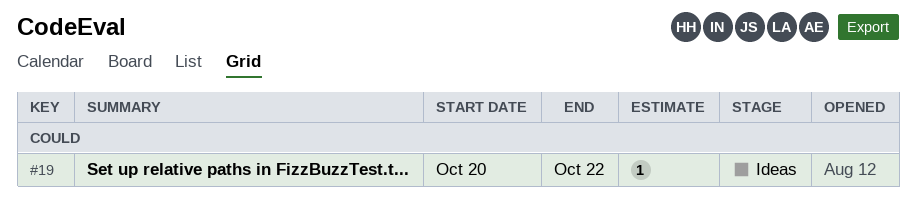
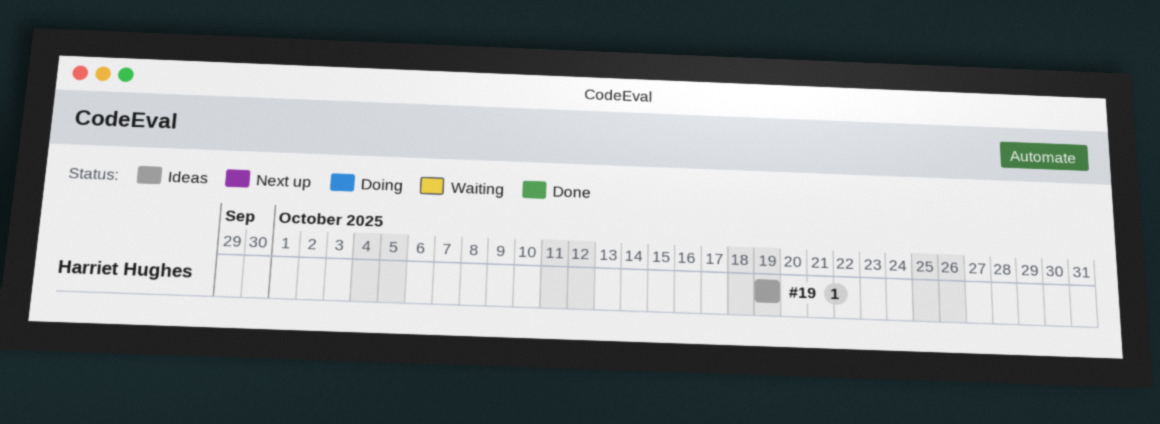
#19, start: Oct 20 -> Oct 19
#19, due: Oct 22 -> Oct 19

